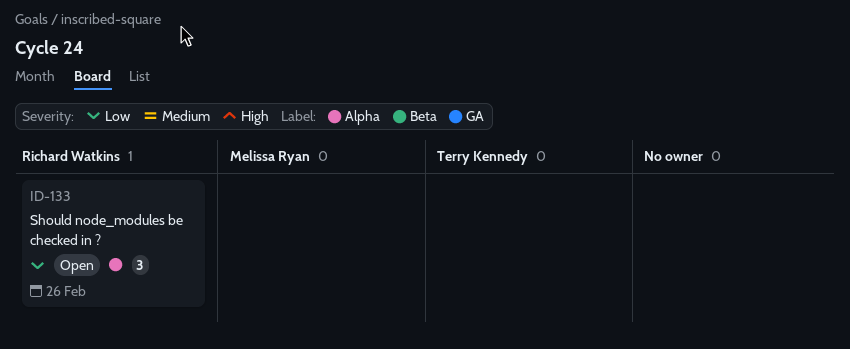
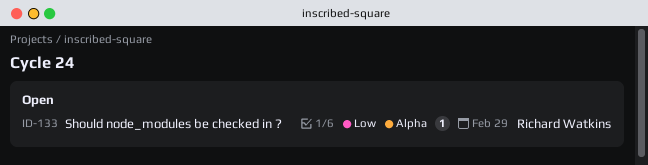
ID-133, estimate: 3 -> 1
ID-133, due: Feb 26 -> Feb 29

